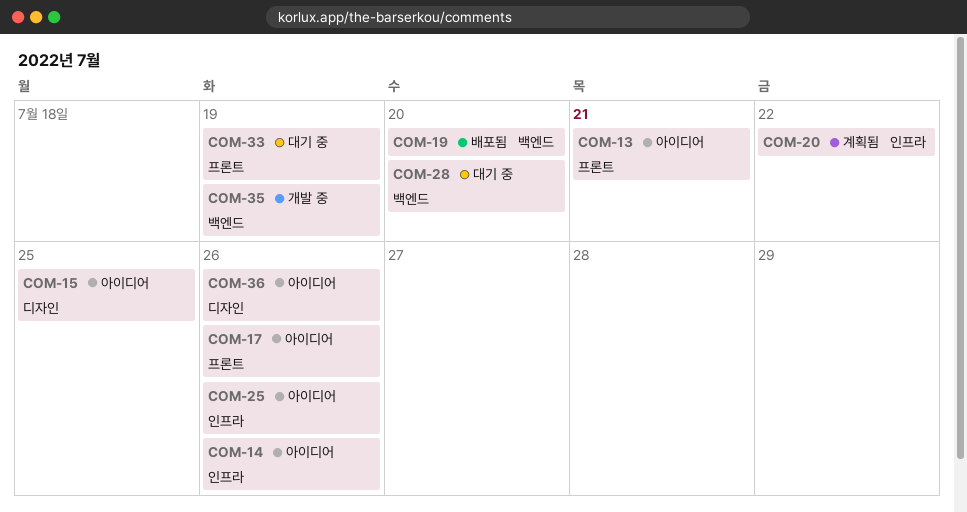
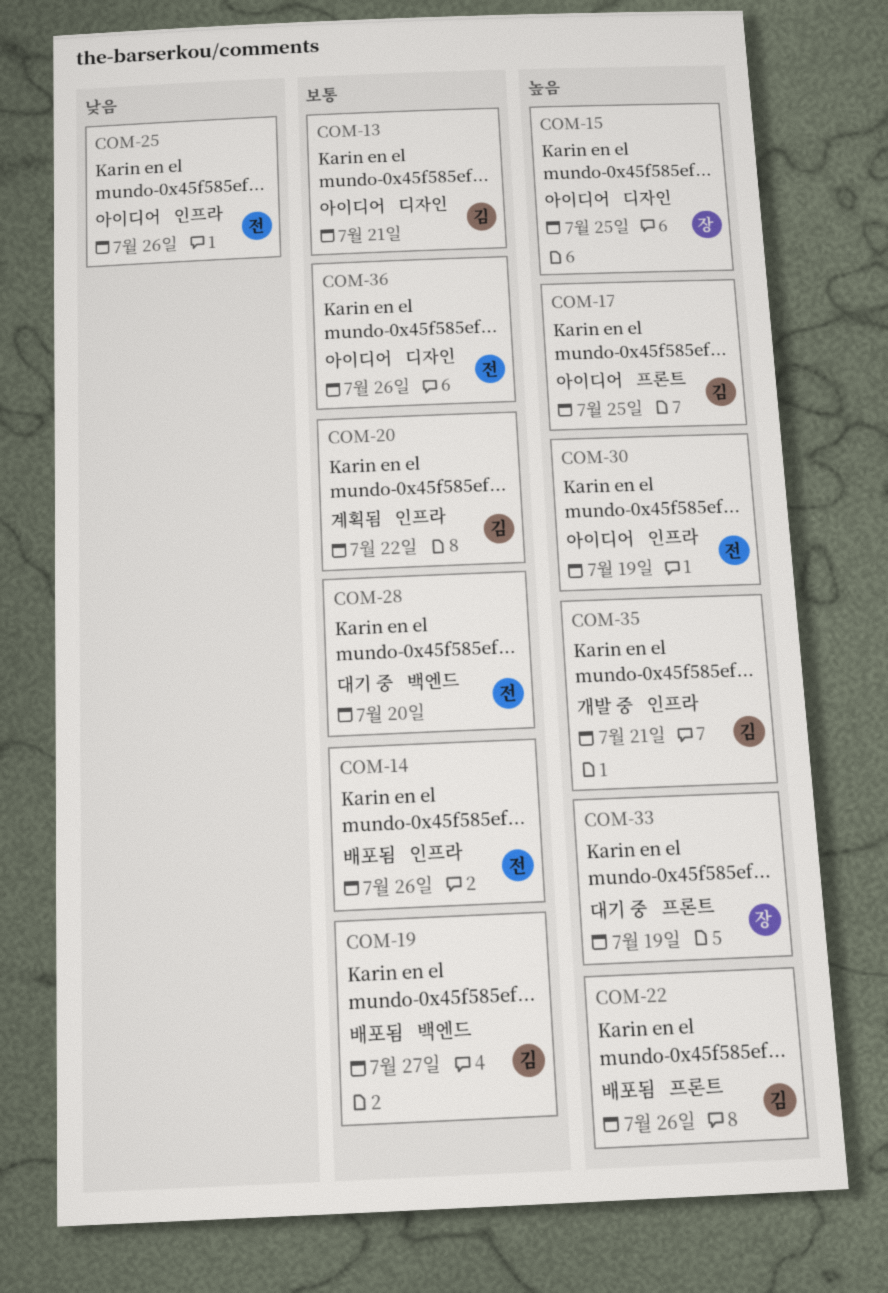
COM-13, label: 프론트 -> 디자인
COM-14, status: 아이디어 -> 배포됨
COM-17, due: Jul 26 -> Jul 25
COM-19, due: Jul 20 -> Jul 27
COM-22: none -> present
COM-30: none -> present
COM-35, label: 백엔드 -> 인프라
COM-35, due: Jul 19 -> Jul 21

